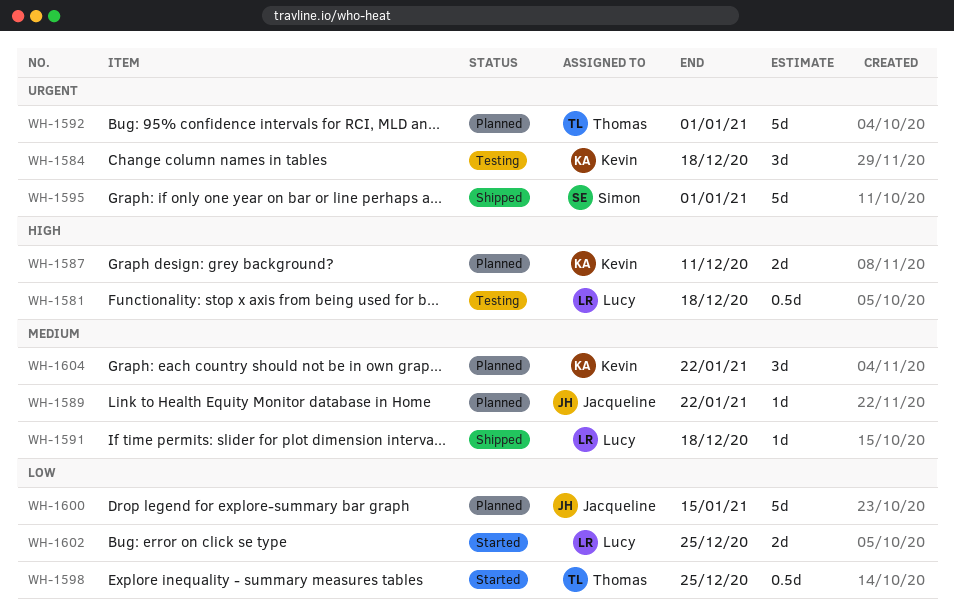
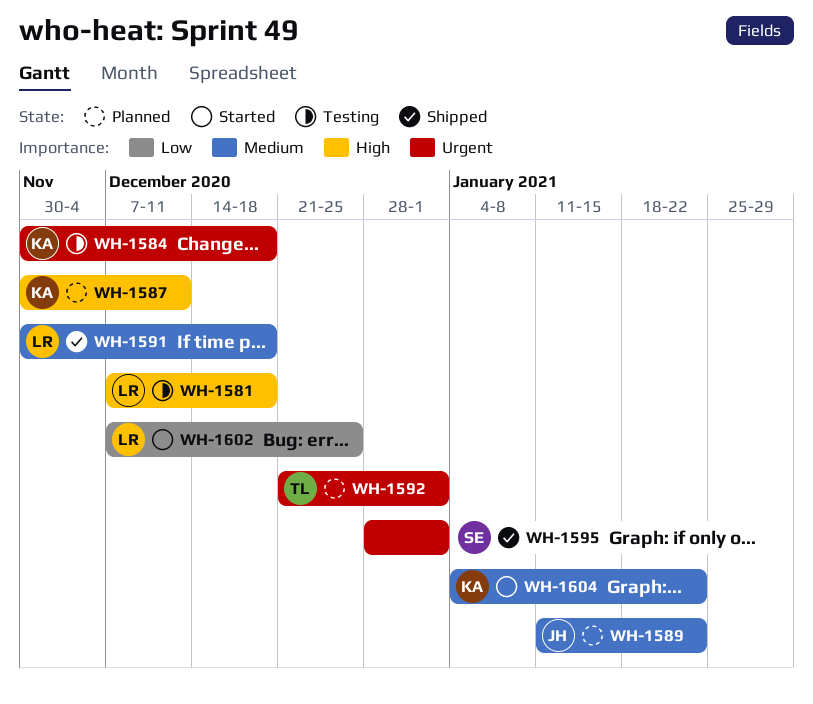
WH-1598: present -> none
WH-1600: present -> none
WH-1604, status: Planned -> Started

